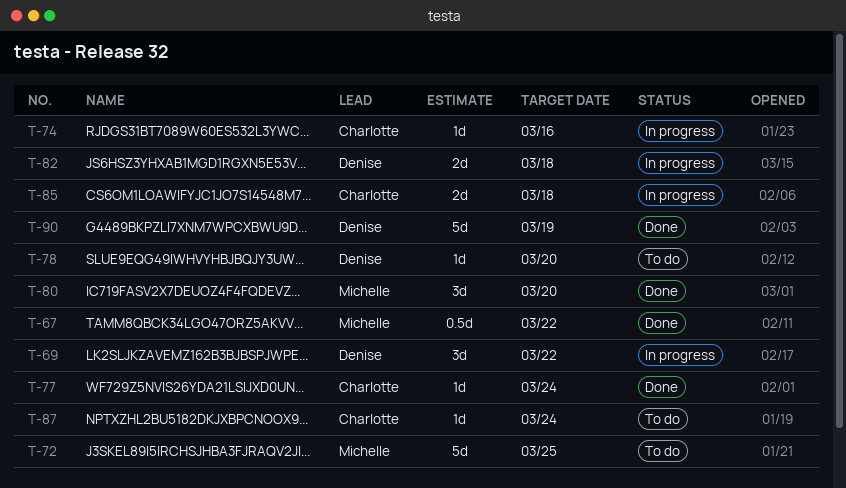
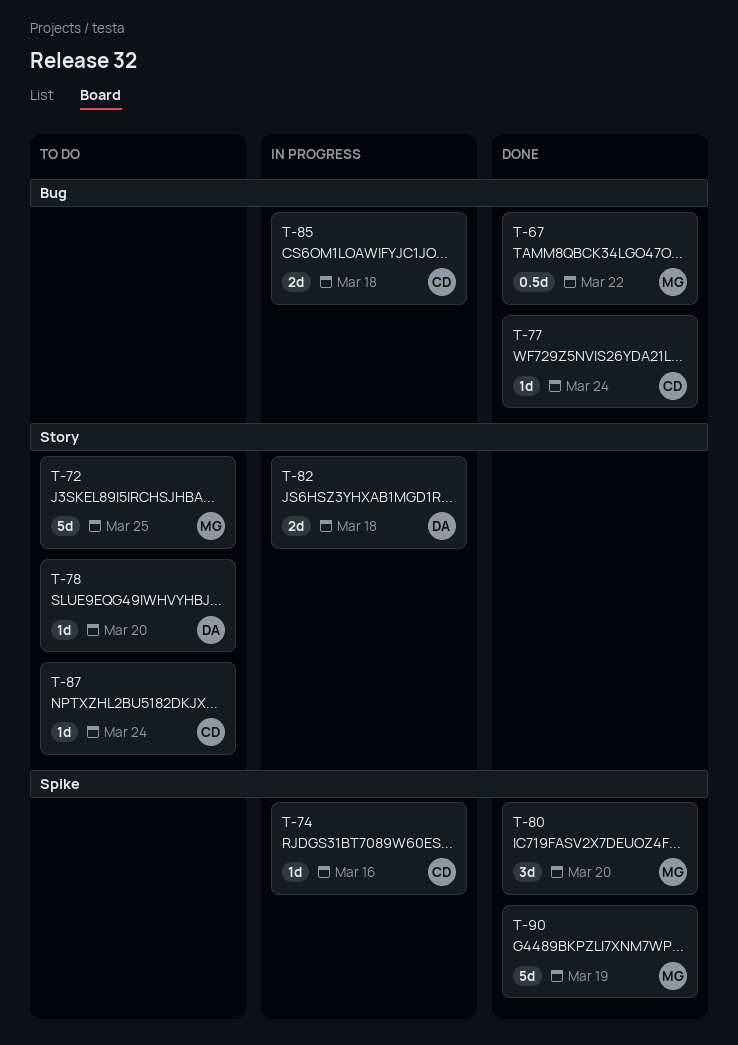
T-69: present -> none
T-90, owner: Denise -> Michelle

